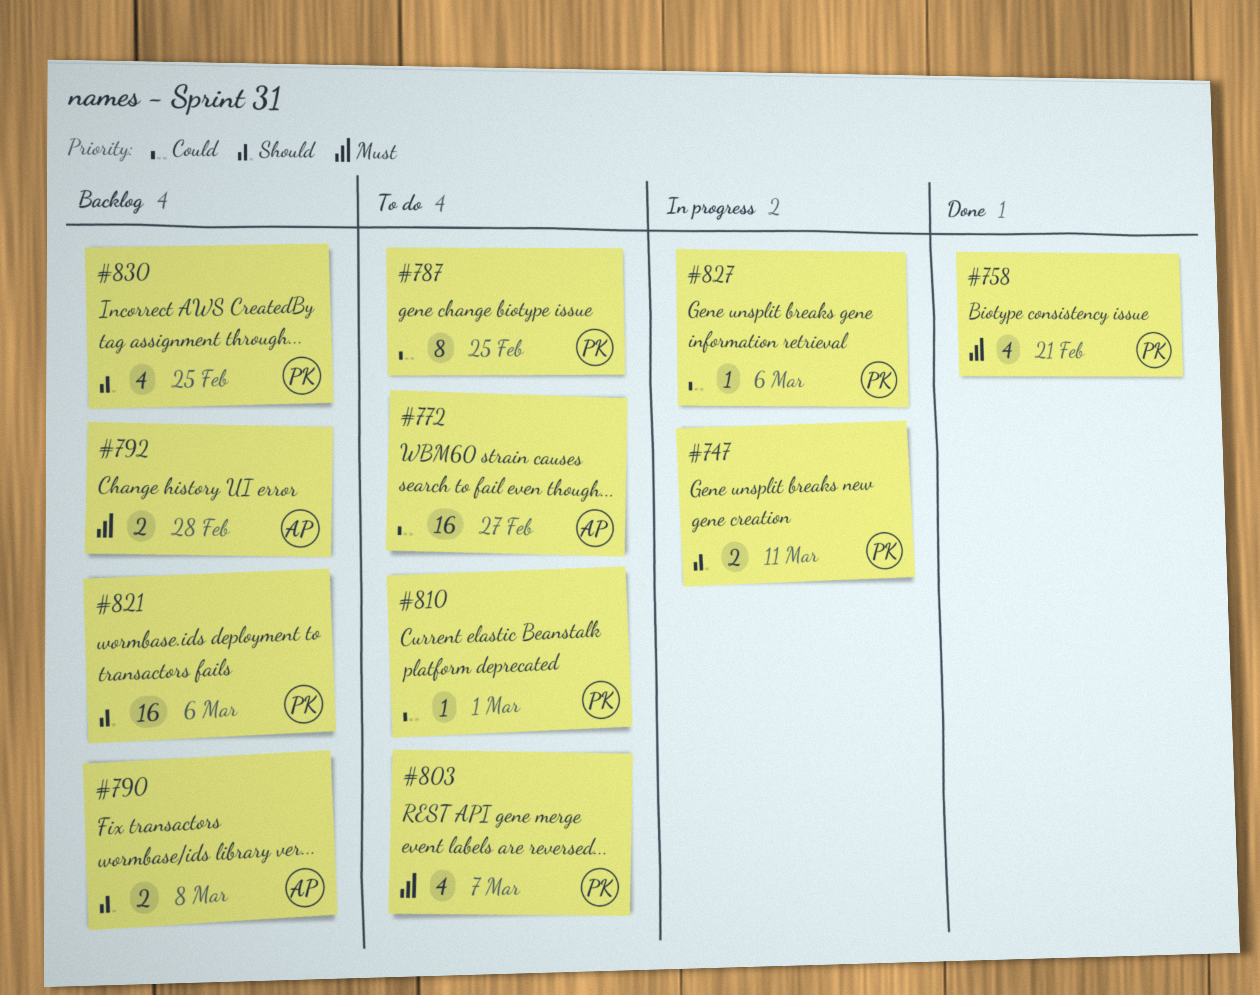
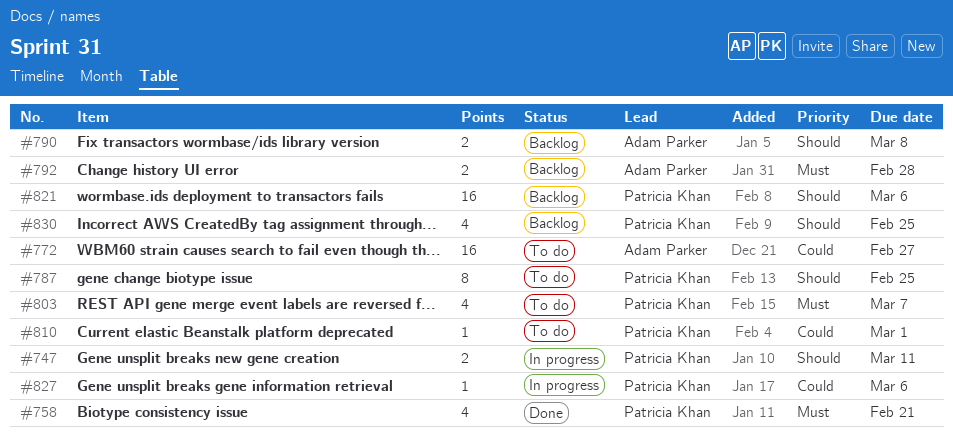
#787, priority: Could -> Should

